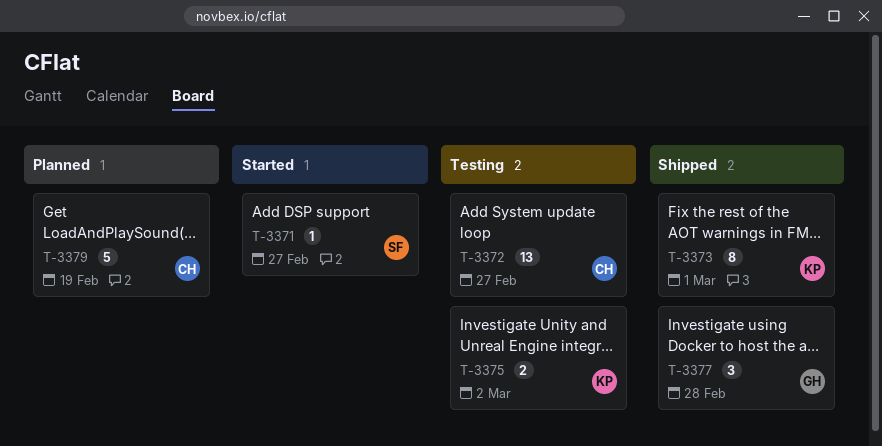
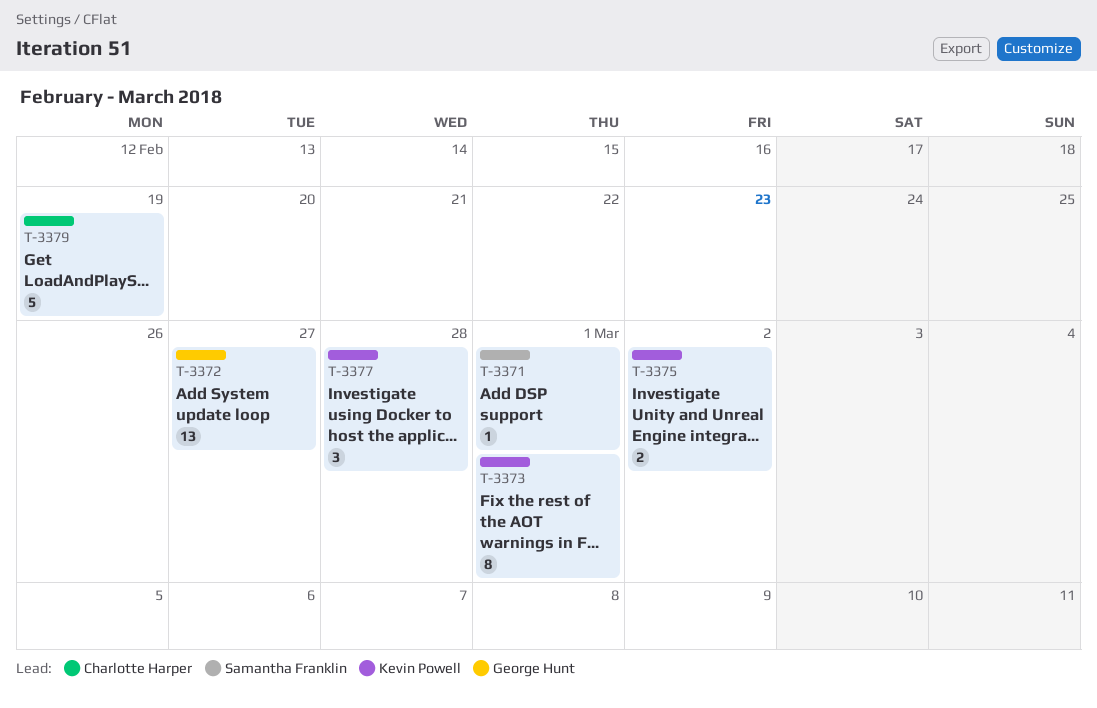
T-3371, due: Feb 27 -> Mar 1
T-3372, owner: Charlotte Harper -> George Hunt
T-3377, owner: George Hunt -> Kevin Powell

